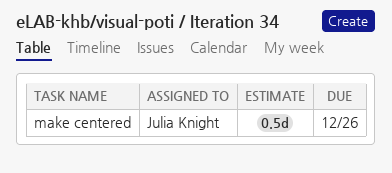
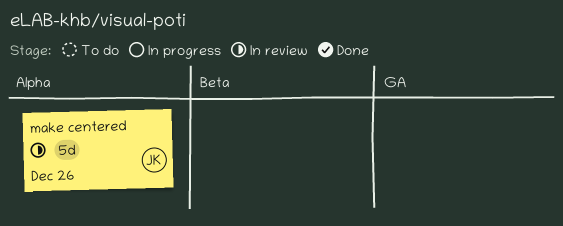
make centered, estimate: 0.5d -> 5d

